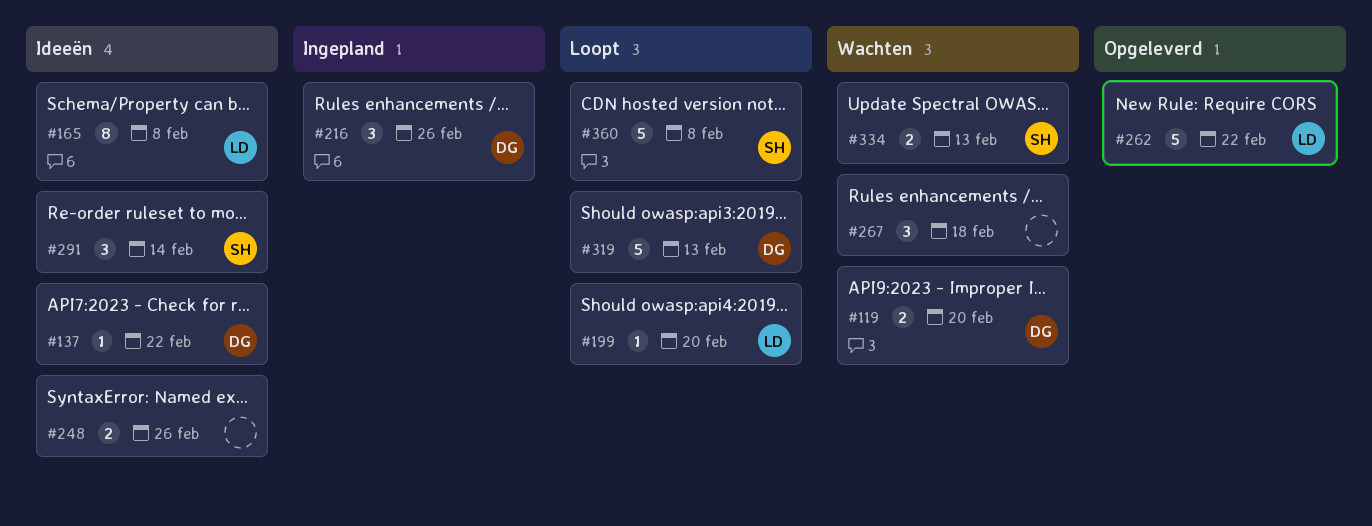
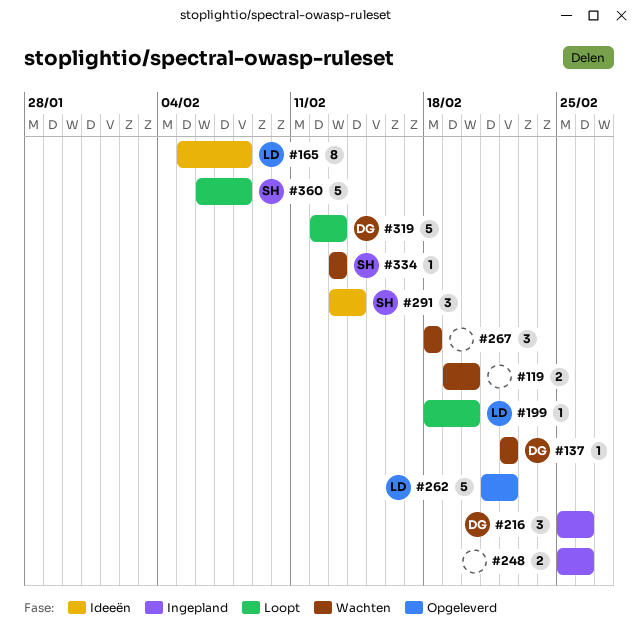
#119, owner: DG -> none
#137, status: Ideeën -> Wachten
#248, status: Ideeën -> Ingepland
#334, estimate: 2 -> 1

